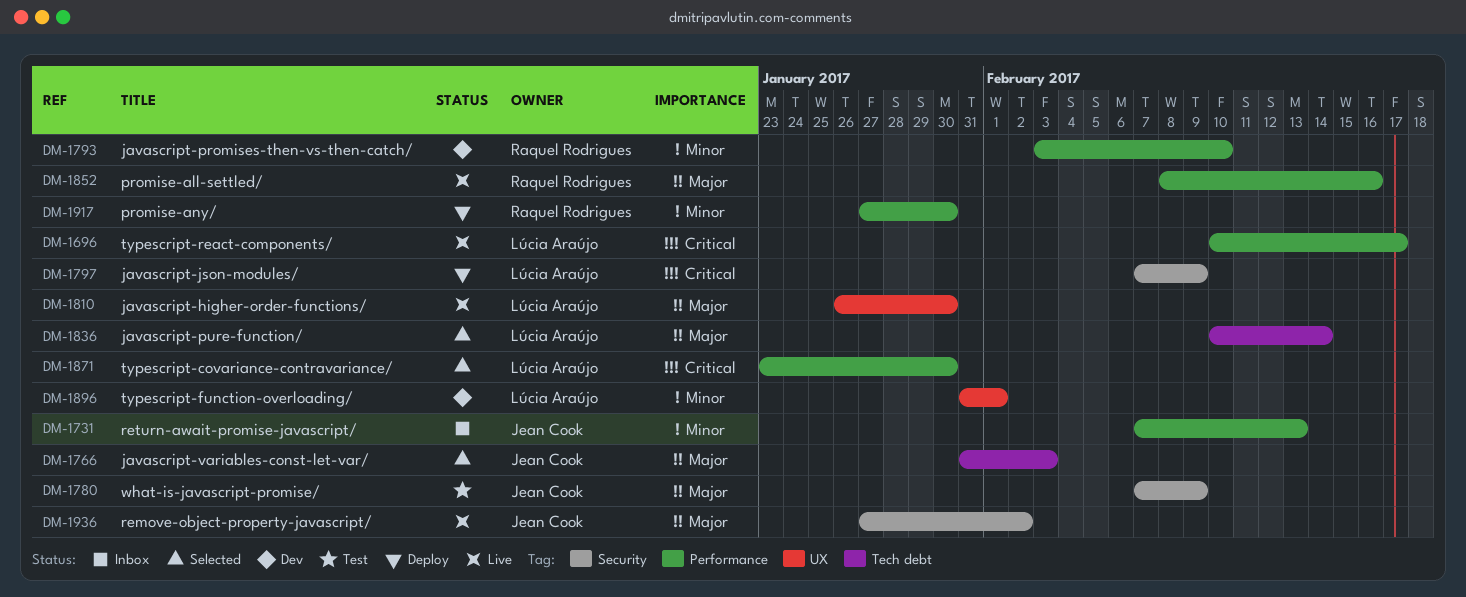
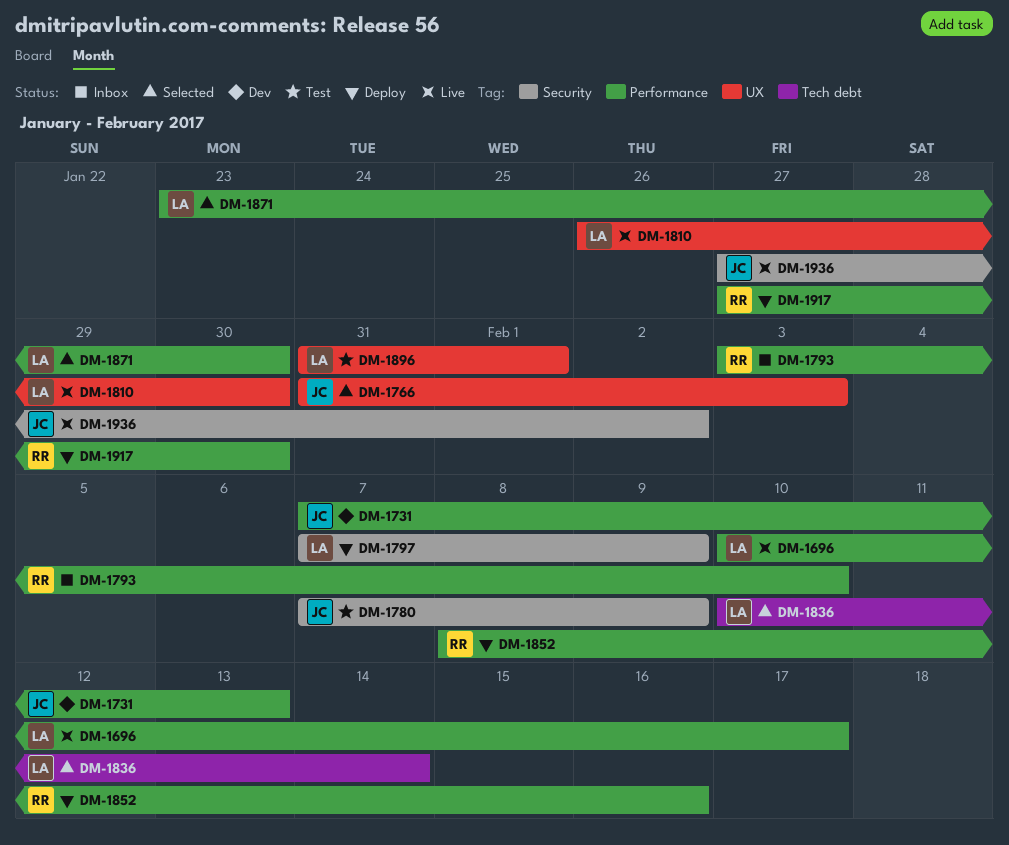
DM-1731, status: Inbox -> Dev
DM-1766, label: Tech debt -> UX
DM-1793, status: Dev -> Inbox
DM-1852, status: Live -> Deploy
DM-1896, status: Dev -> Test

